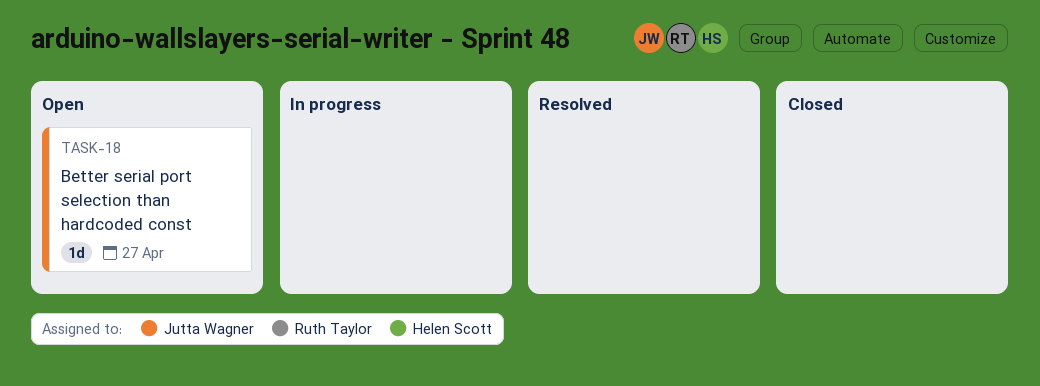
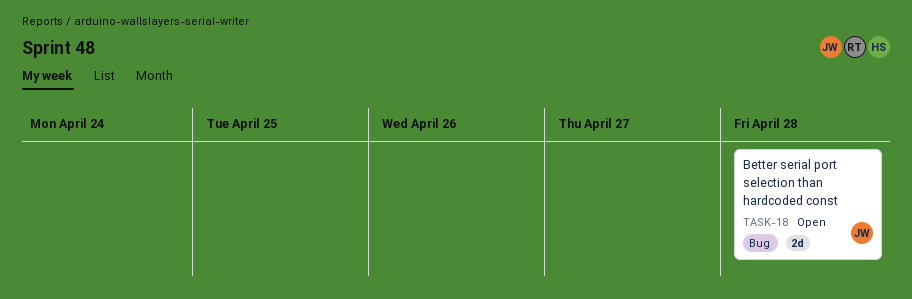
TASK-18, estimate: 1d -> 2d
TASK-18, due: Apr 27 -> Apr 28

